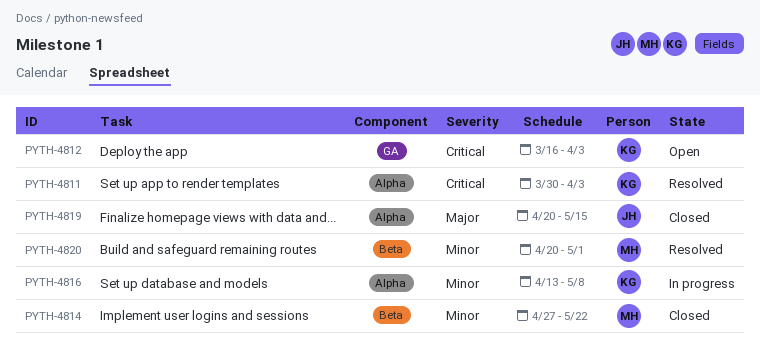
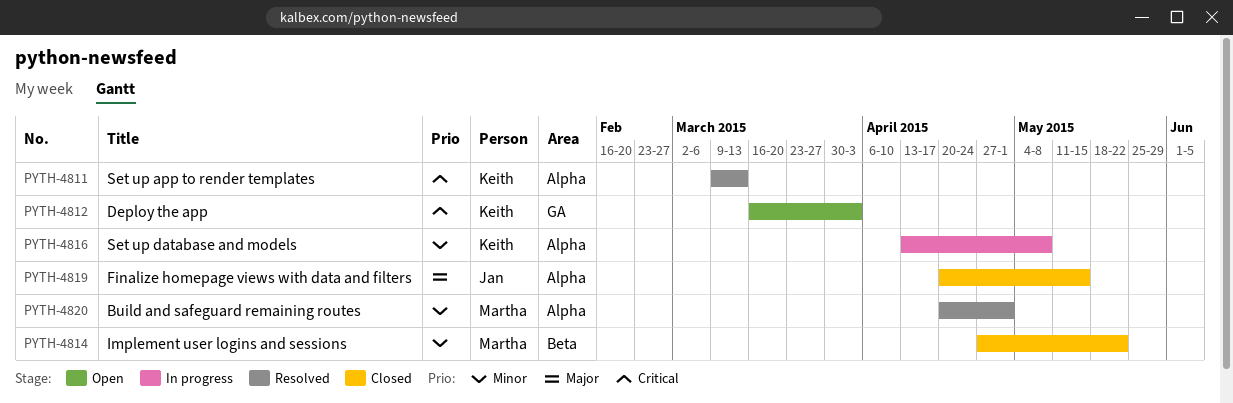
PYTH-4811, start: Mar 30 -> Mar 9
PYTH-4811, due: Apr 3 -> Mar 13
PYTH-4820, label: Beta -> Alpha

